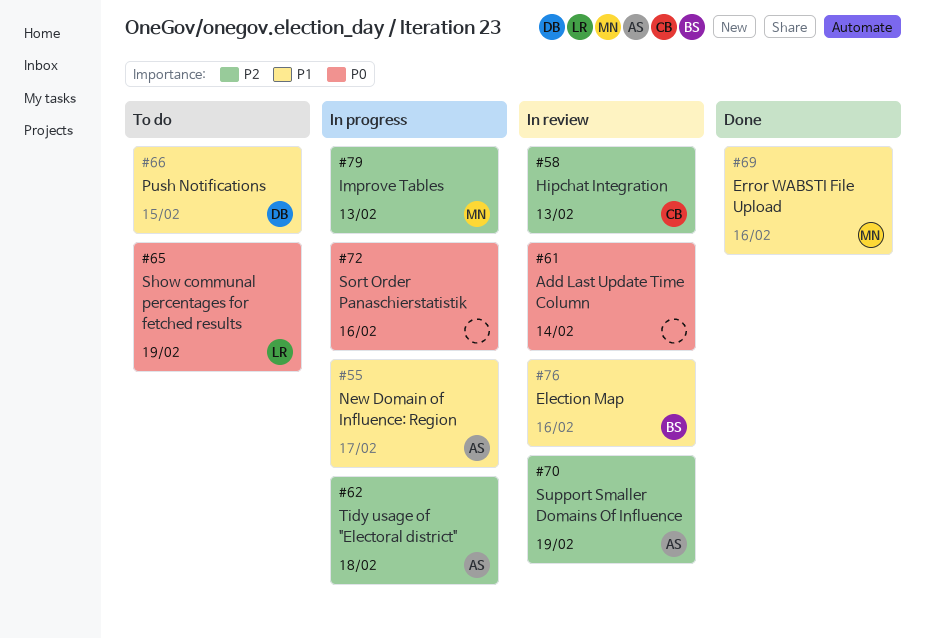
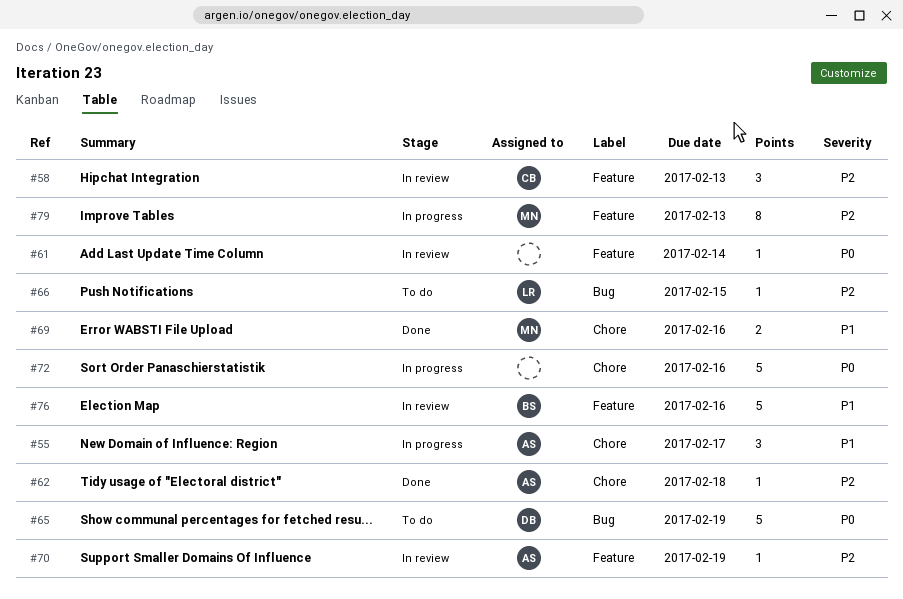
#62, status: In progress -> Done
#65, owner: LR -> DB
#66, owner: DB -> LR
#66, priority: P1 -> P2

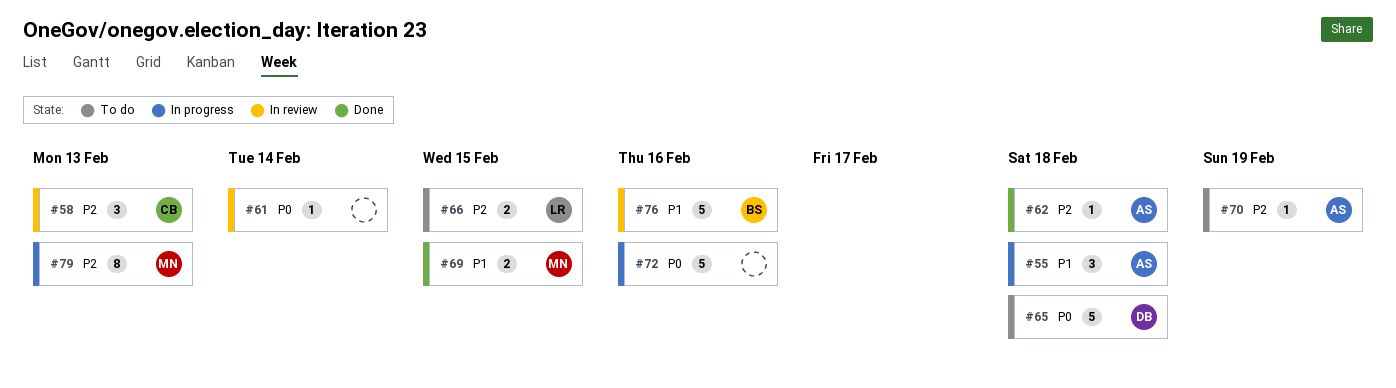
#55, due: Feb 17 -> Feb 18
#65, due: Feb 19 -> Feb 18
#66, estimate: 1 -> 2
#69, due: Feb 16 -> Feb 15
#70, status: In review -> To do

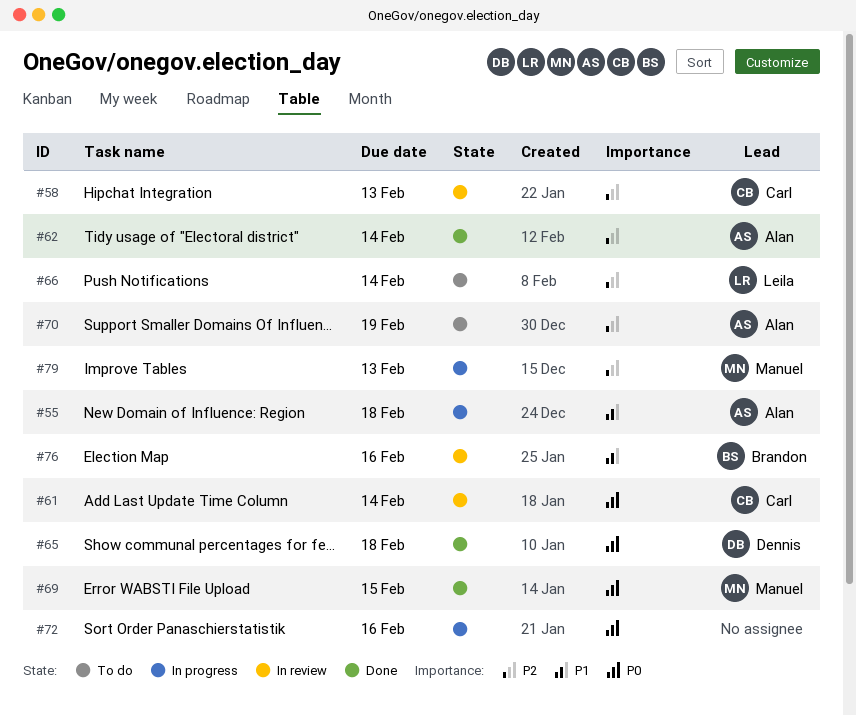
#61, owner: none -> Carl
#62, due: Feb 18 -> Feb 14
#65, status: To do -> Done
#66, due: Feb 15 -> Feb 14
#69, priority: P1 -> P0

